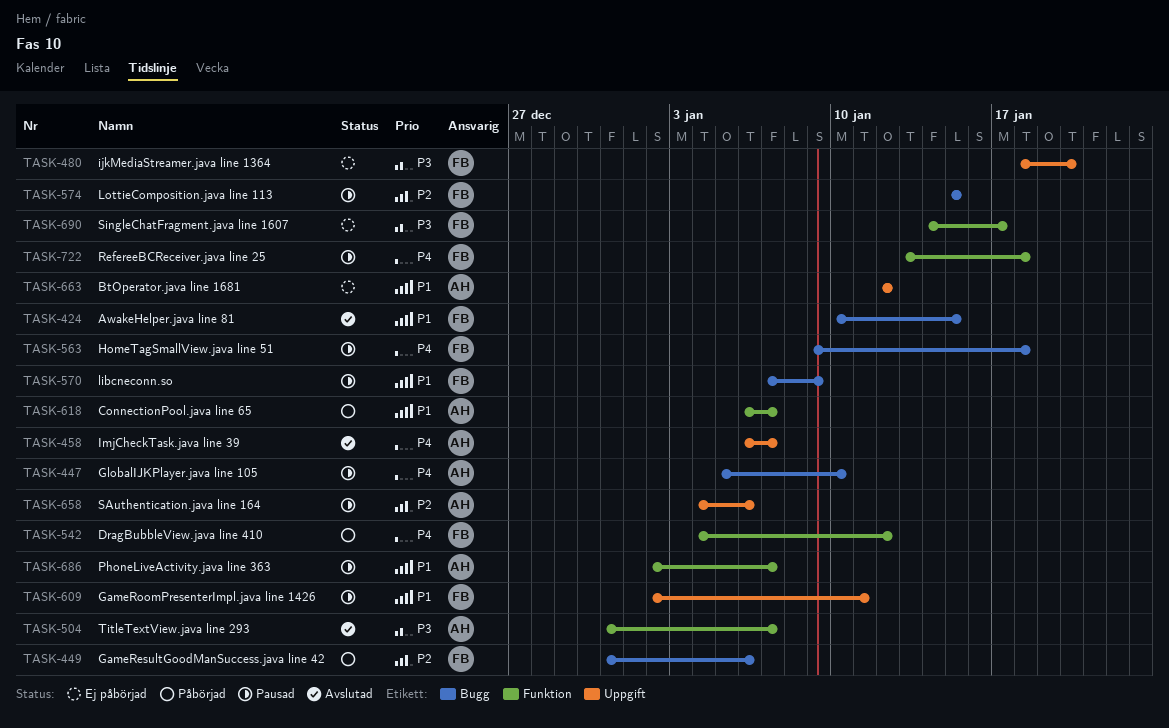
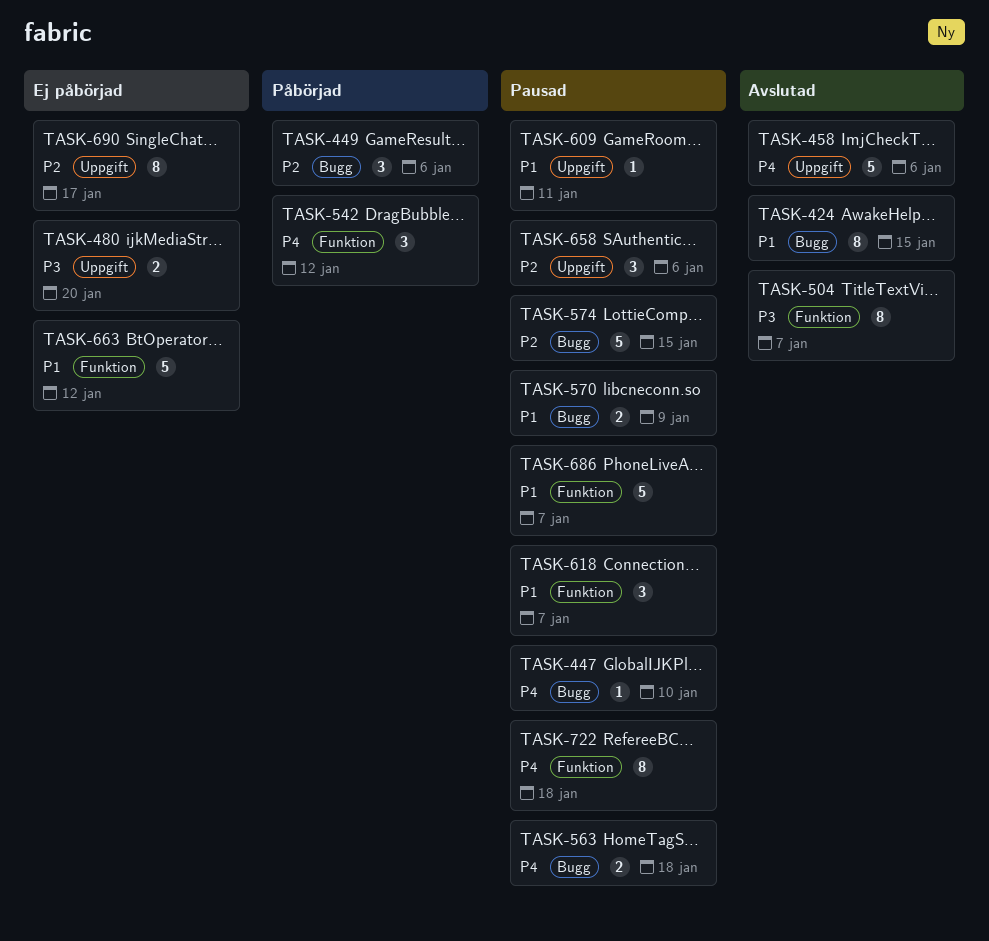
TASK-458, due: Jan 7 -> Jan 6
TASK-618, status: Påbörjad -> Pausad
TASK-663, label: Uppgift -> Funktion
TASK-690, priority: P3 -> P2
TASK-690, label: Funktion -> Uppgift

